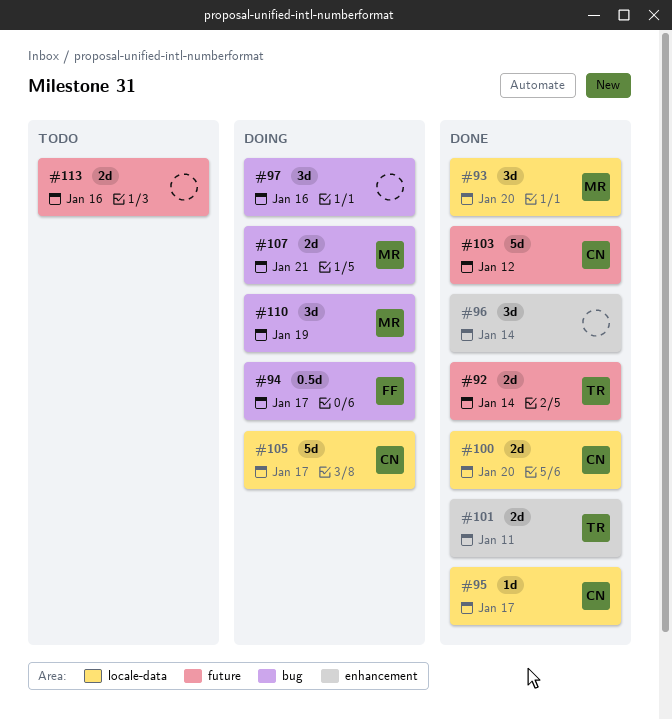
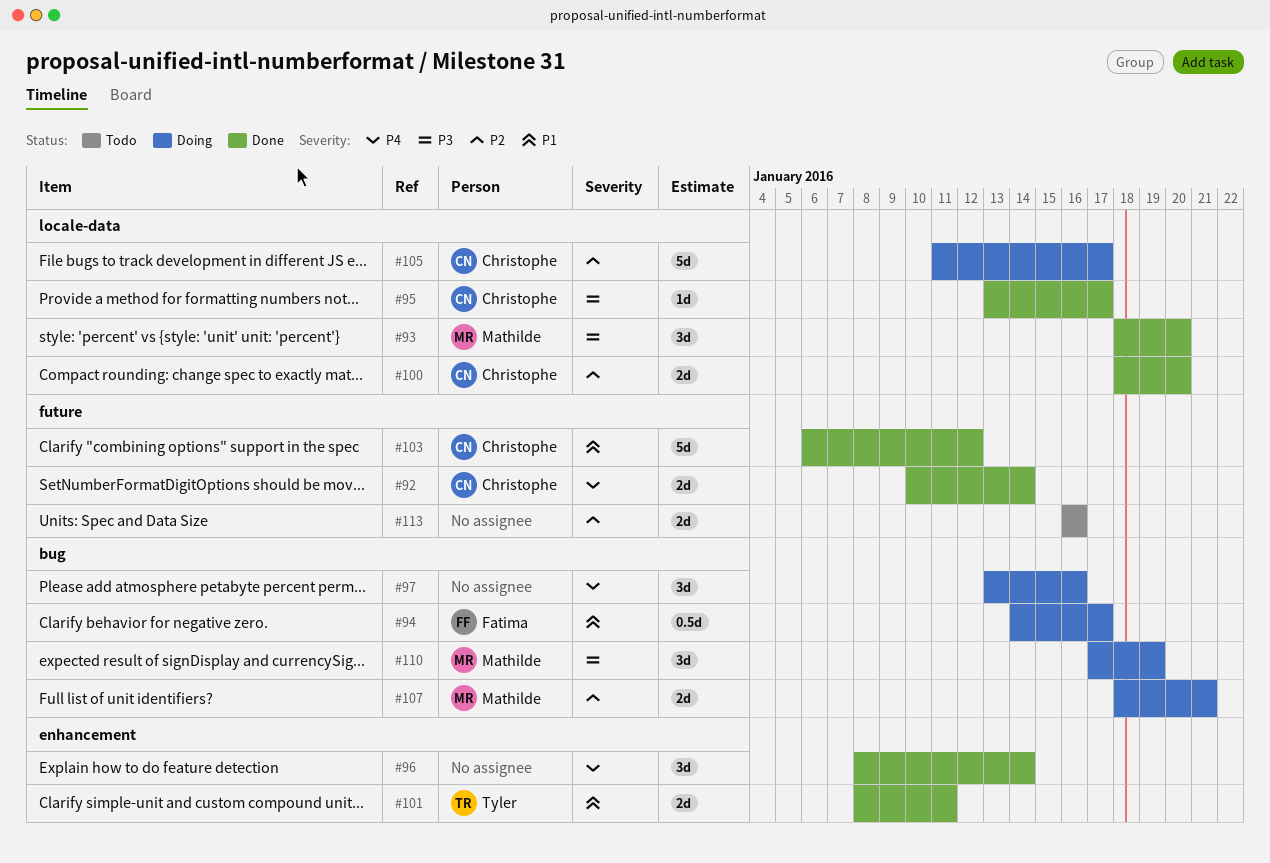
#92, owner: Tyler -> Christophe

